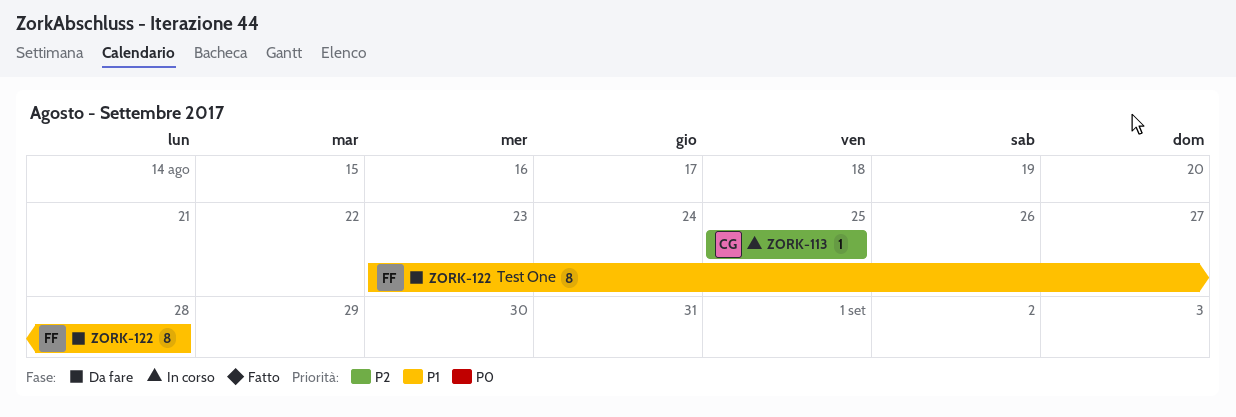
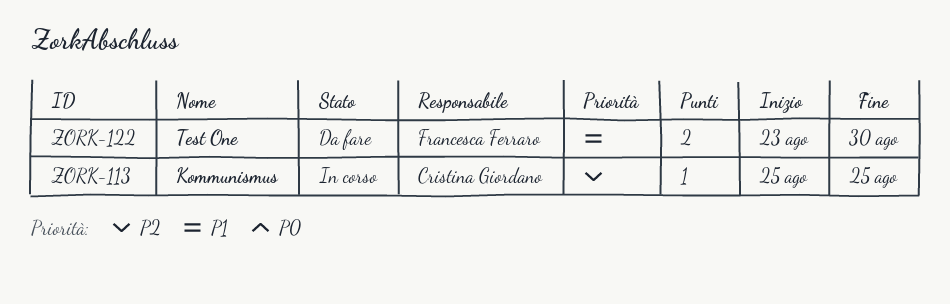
ZORK-122, estimate: 8 -> 2
ZORK-122, due: Aug 28 -> Aug 30

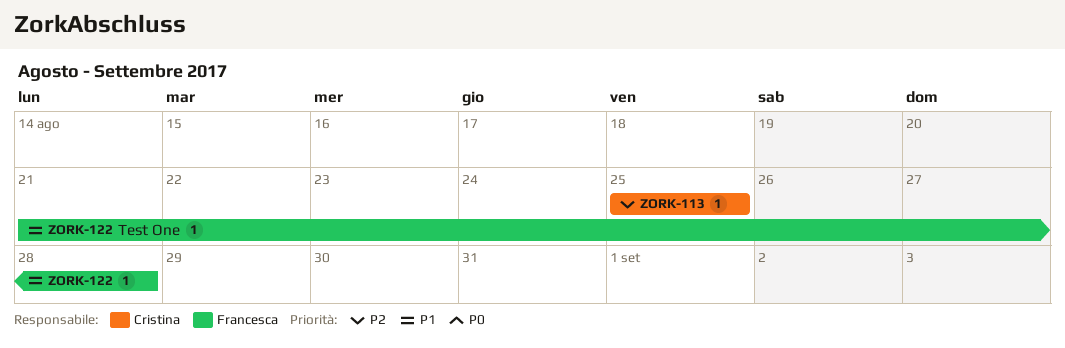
ZORK-122, estimate: 2 -> 1
ZORK-122, start: Aug 23 -> Aug 21
ZORK-122, due: Aug 30 -> Aug 28

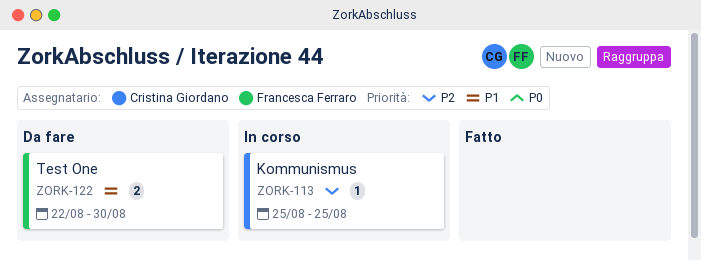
ZORK-122, estimate: 1 -> 2
ZORK-122, start: Aug 21 -> Aug 22
ZORK-122, due: Aug 28 -> Aug 30

